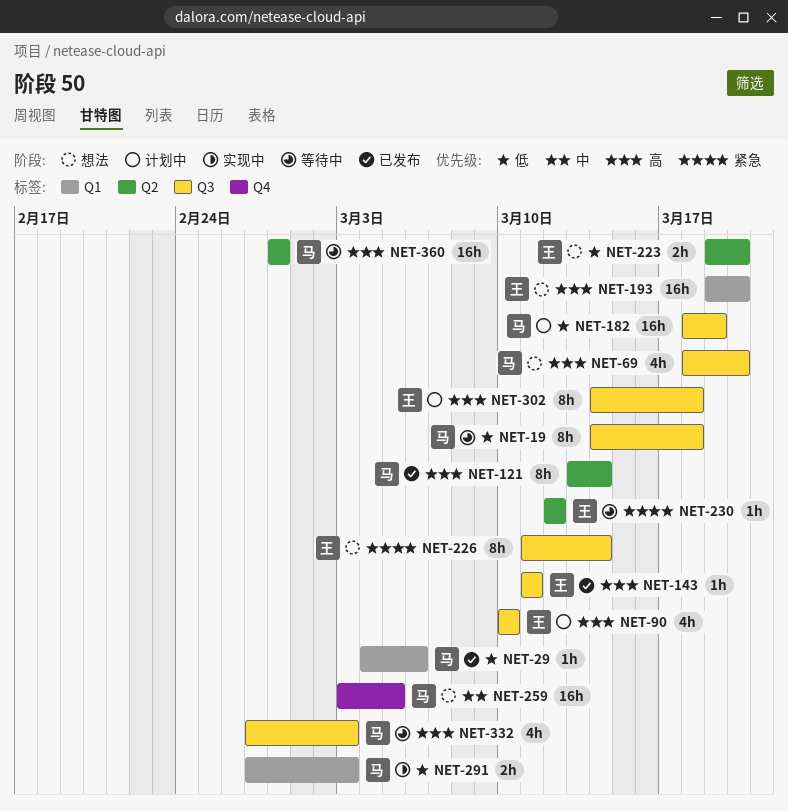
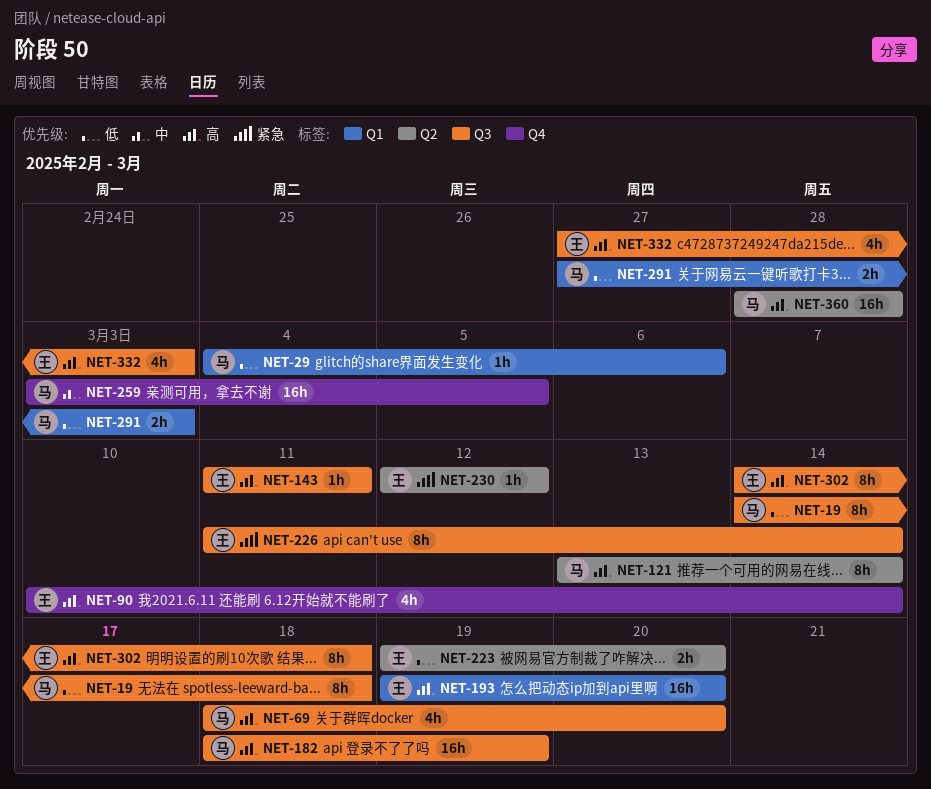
NET-90, label: Q3 -> Q4
NET-90, due: Mar 10 -> Mar 14
NET-182, priority: 低 -> 高
NET-332, owner: 马 -> 王

